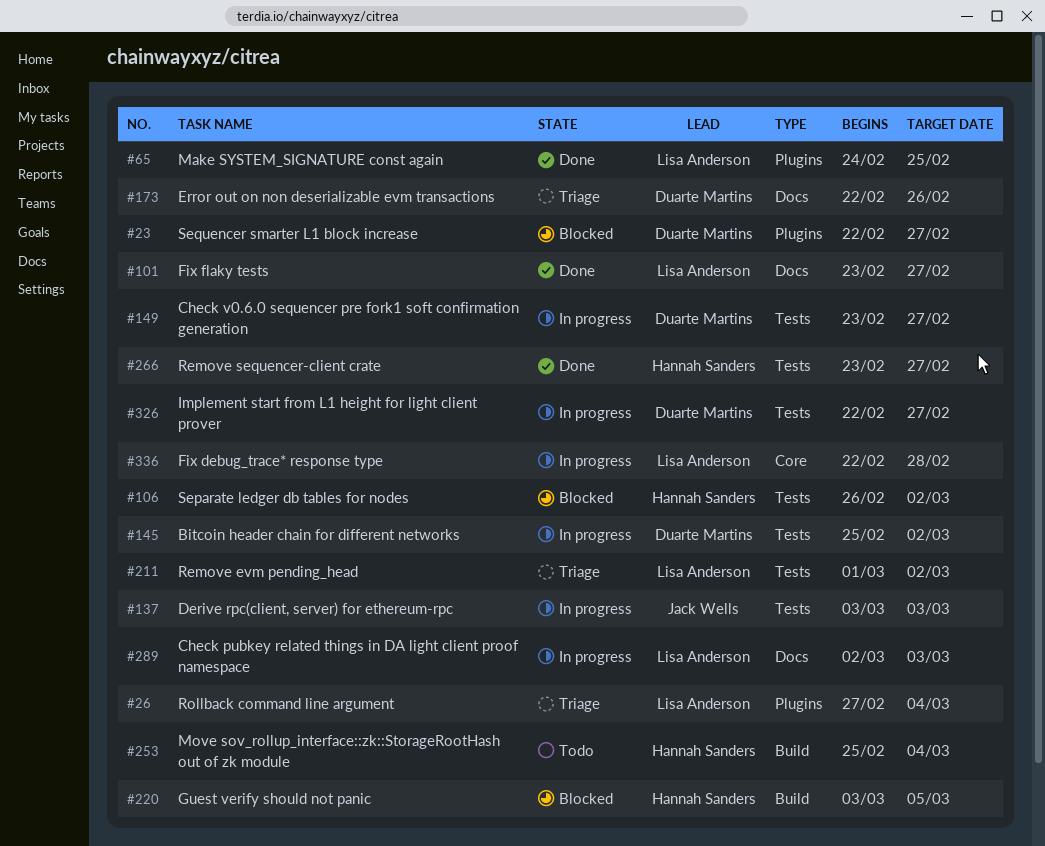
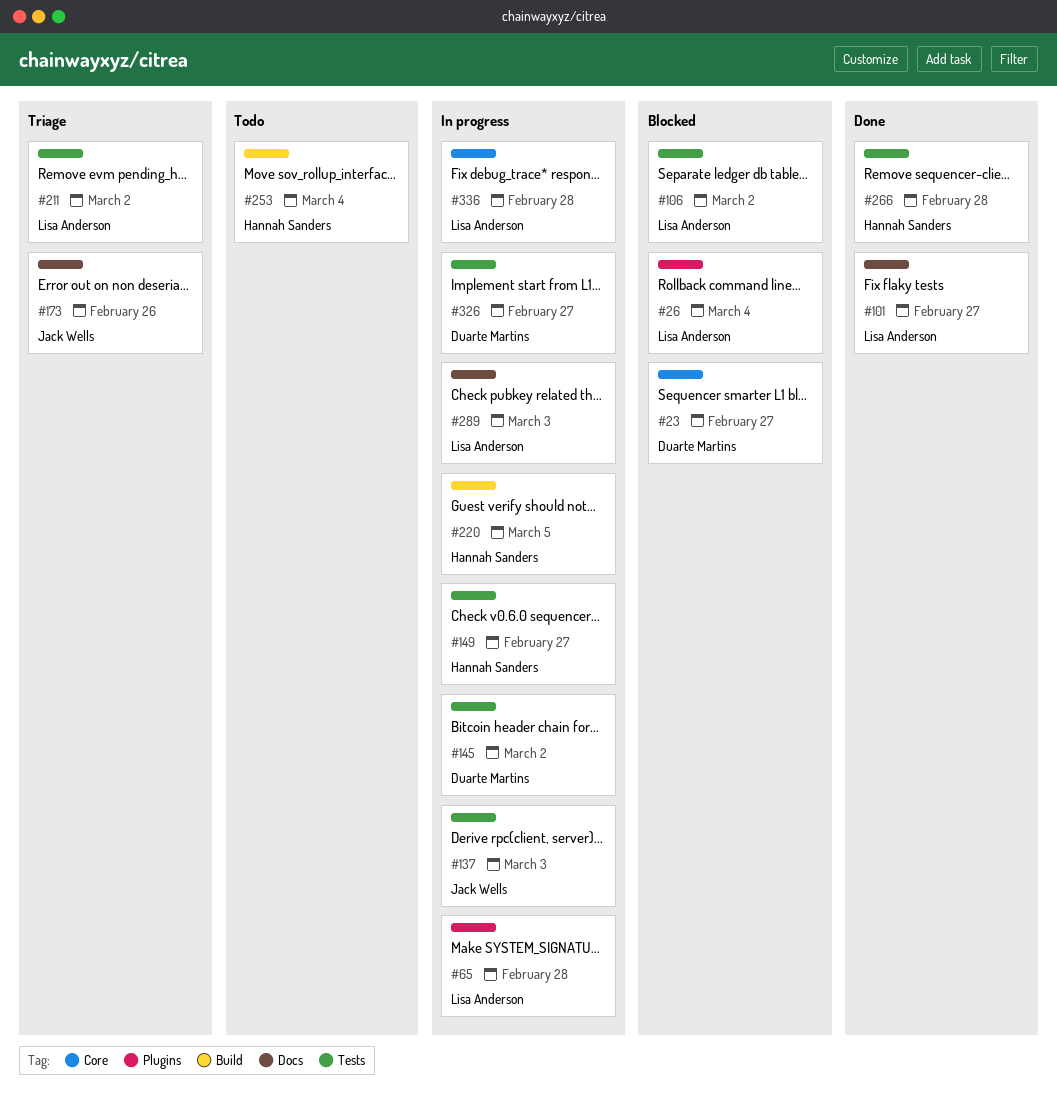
#23, label: Plugins -> Core
#26, status: Triage -> Blocked
#65, status: Done -> In progress
#65, due: Feb 25 -> Feb 28
#106, owner: Hannah Sanders -> Lisa Anderson
#149, owner: Duarte Martins -> Hannah Sanders
#173, owner: Duarte Martins -> Jack Wells
#220, status: Blocked -> In progress
#266, due: Feb 27 -> Feb 28

